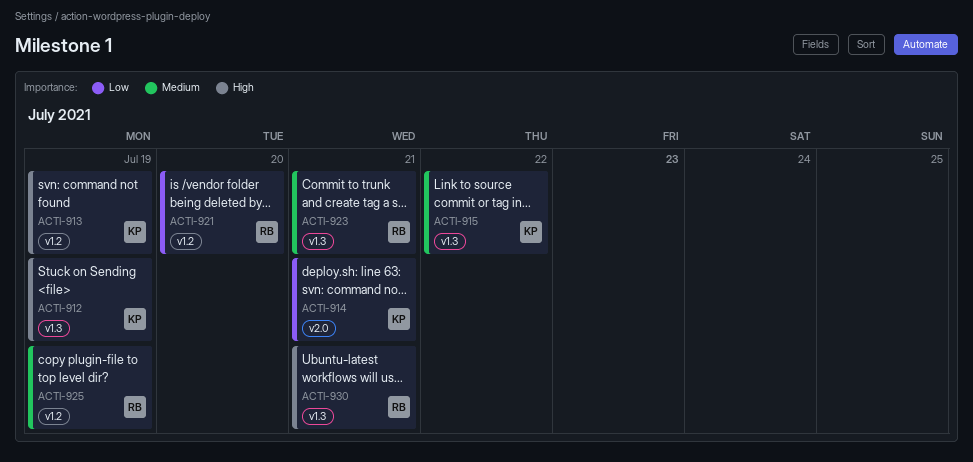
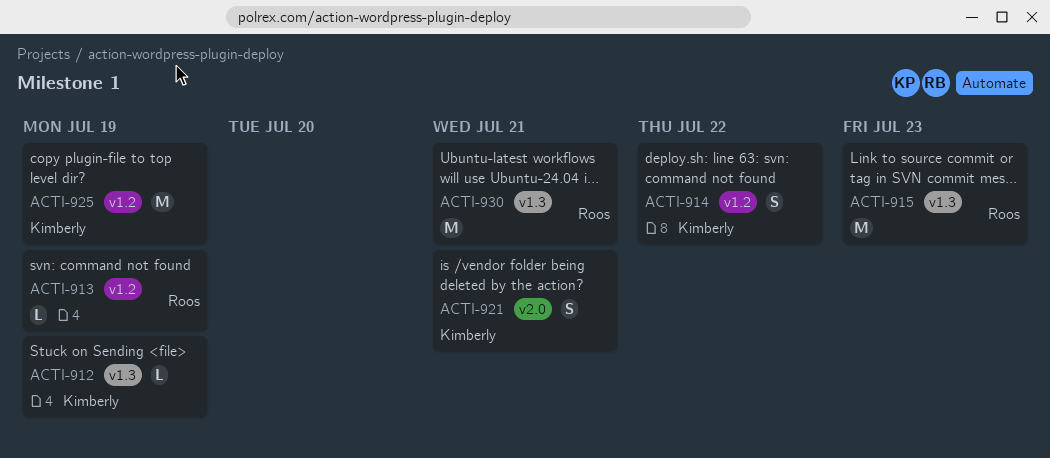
ACTI-913, owner: Kimberly -> Roos
ACTI-914, label: v2.0 -> v1.2
ACTI-914, due: Jul 21 -> Jul 22
ACTI-915, owner: Kimberly -> Roos
ACTI-915, due: Jul 22 -> Jul 23
ACTI-921, owner: Roos -> Kimberly
ACTI-921, label: v1.2 -> v2.0
ACTI-921, due: Jul 20 -> Jul 21
ACTI-923: present -> none
ACTI-925, owner: Roos -> Kimberly

